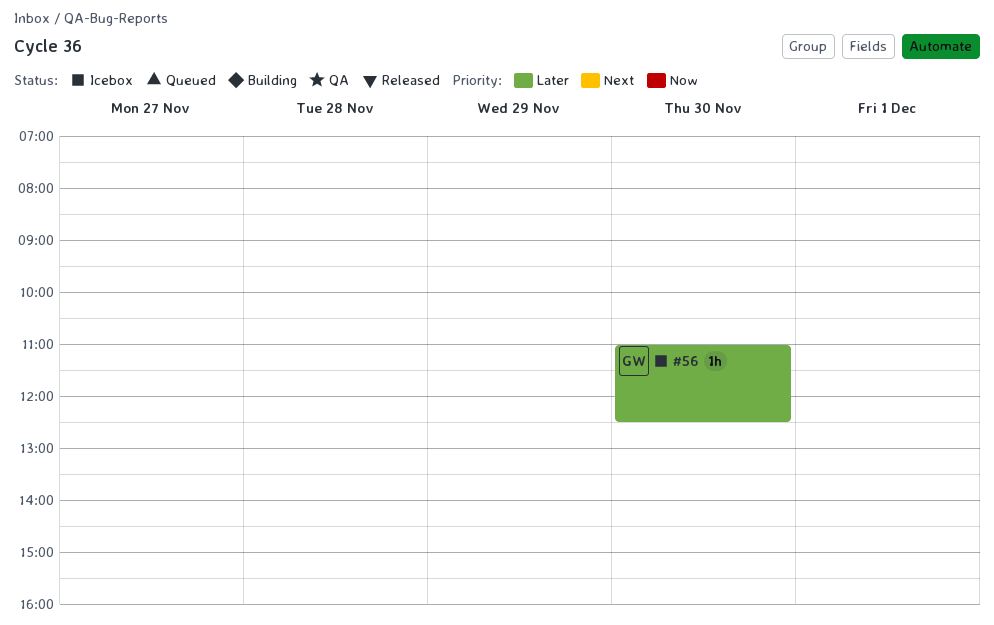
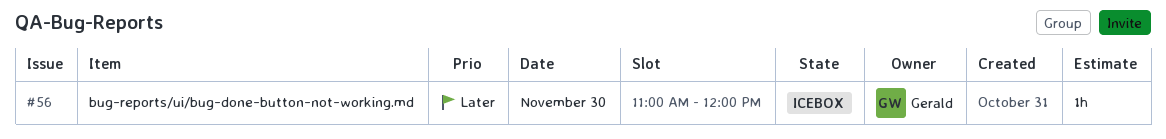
#56, ends: 12:30 -> 12:00

